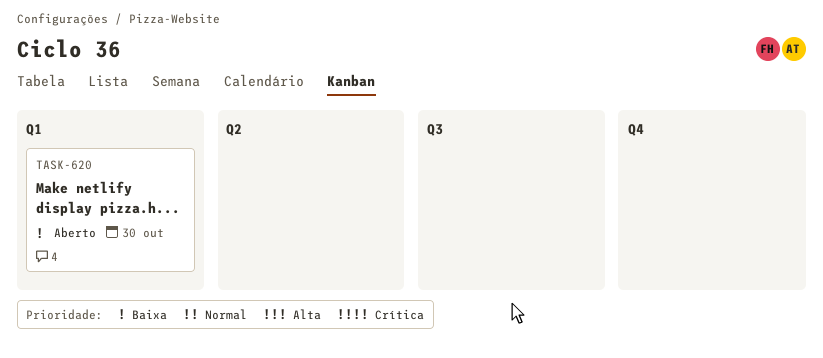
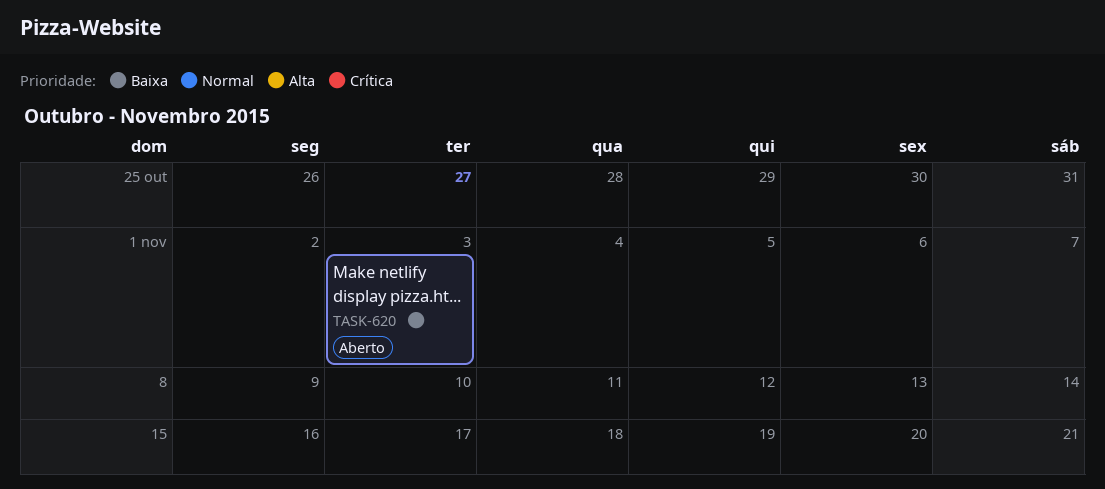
TASK-620, due: Oct 30 -> Nov 3

